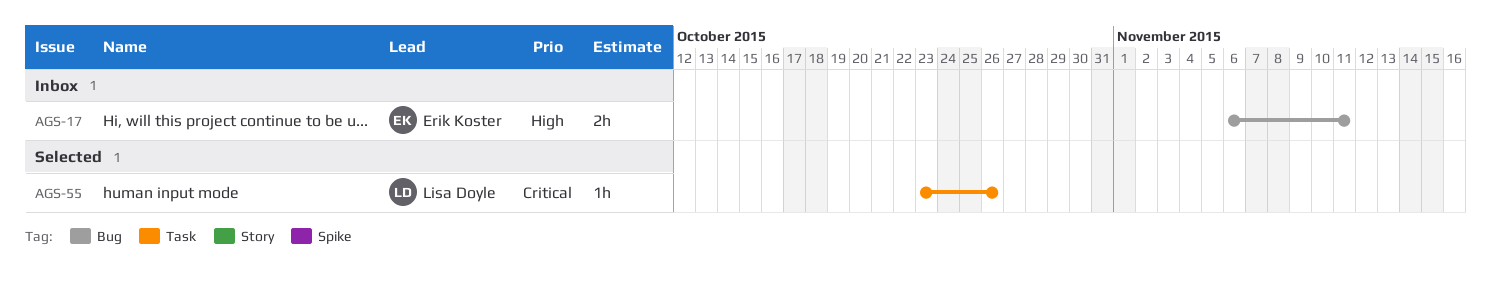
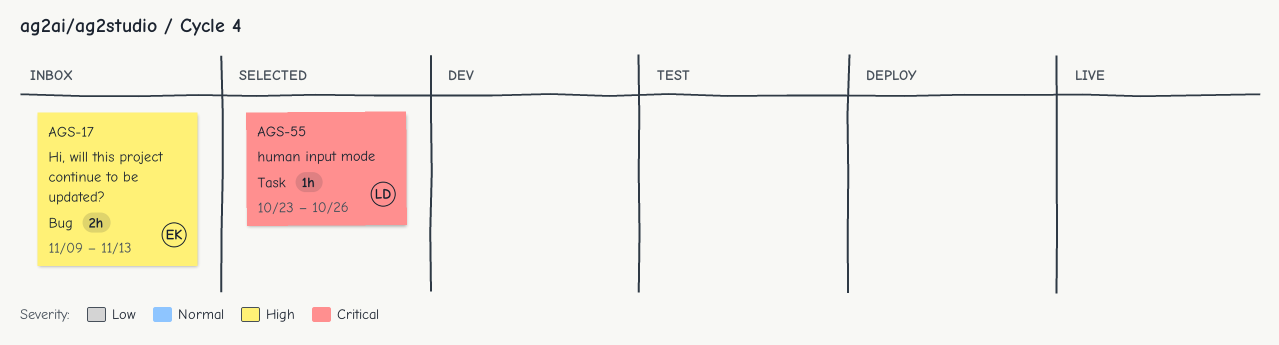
AGS-17, start: Nov 6 -> Nov 9
AGS-17, due: Nov 11 -> Nov 13

